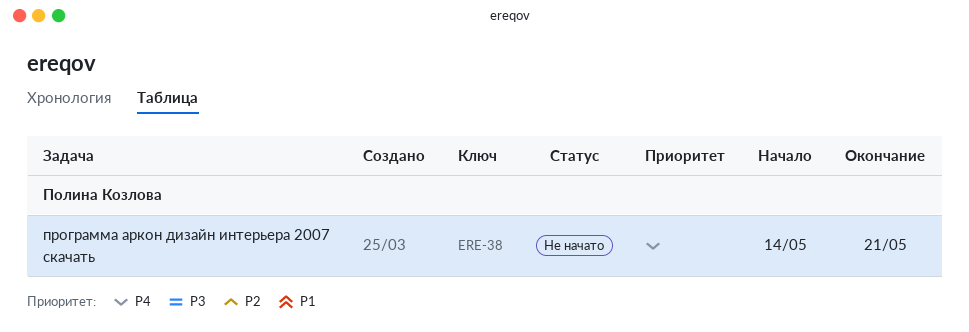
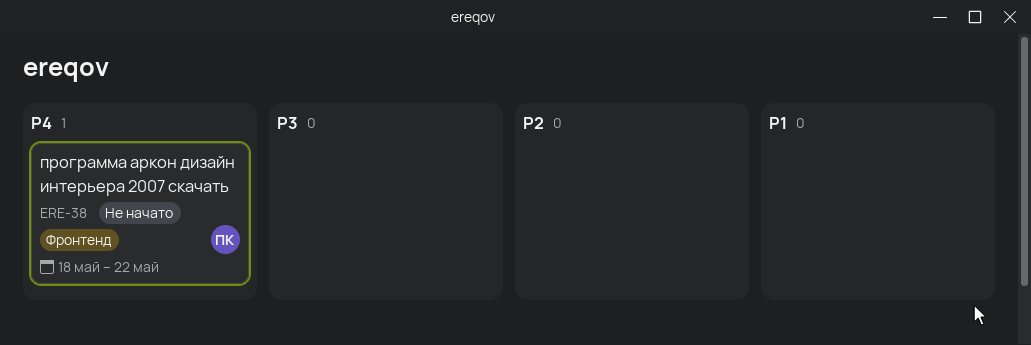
ERE-38, start: May 14 -> May 18
ERE-38, due: May 21 -> May 22

